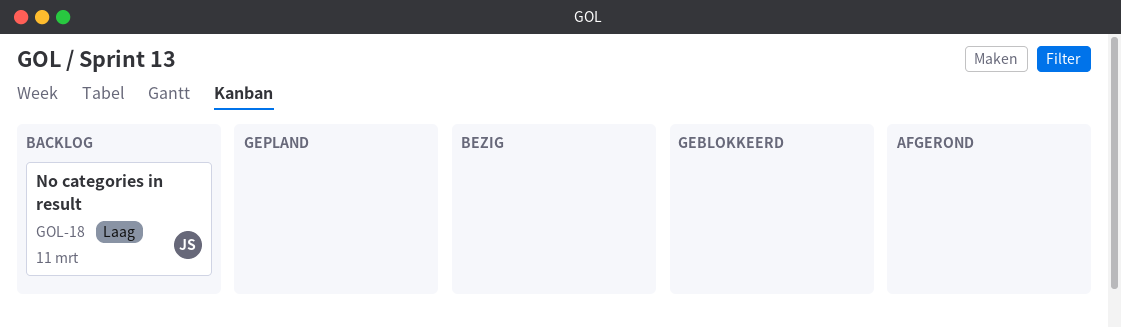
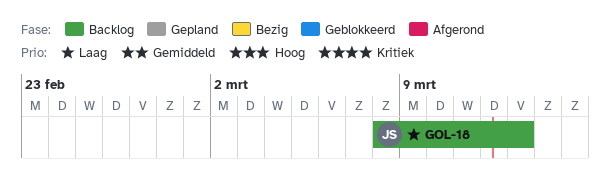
GOL-18, due: Mar 11 -> Mar 13

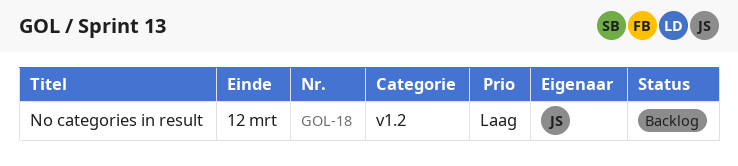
GOL-18, due: Mar 13 -> Mar 12

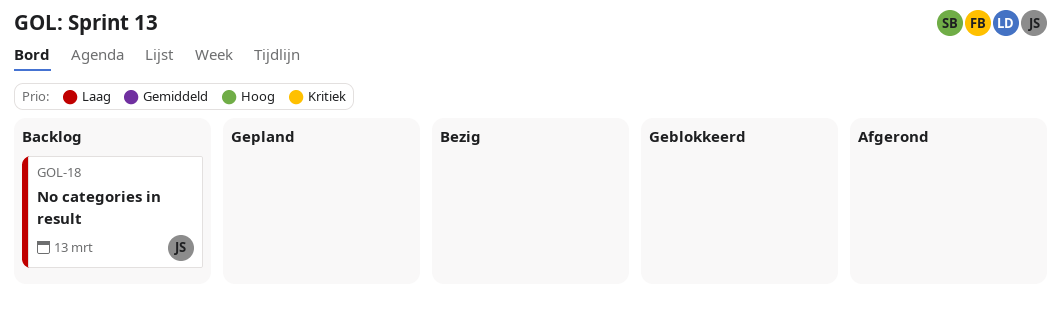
GOL-18, due: Mar 12 -> Mar 13

